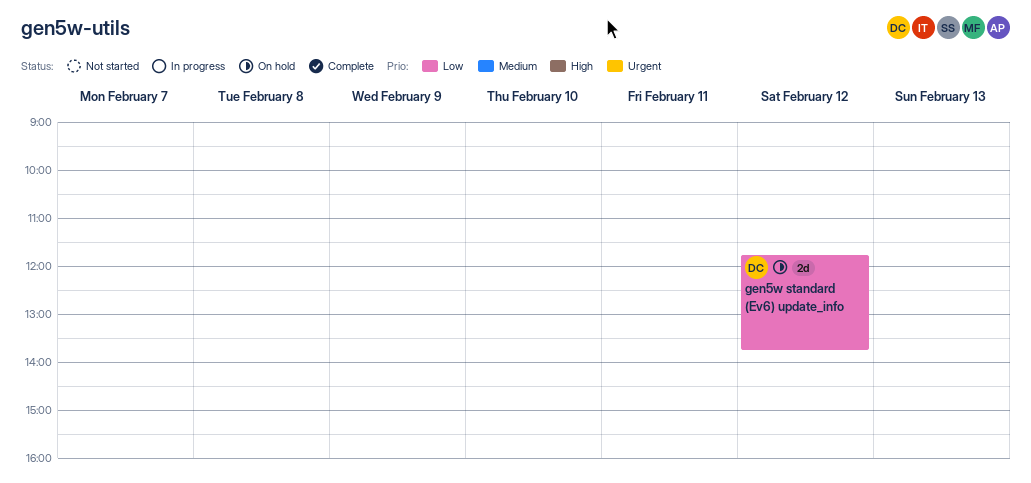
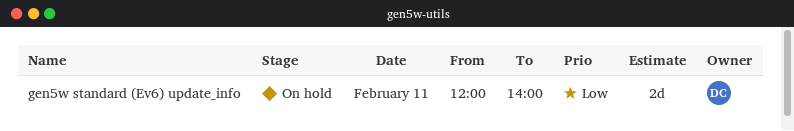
gen5w standard (Ev6) update_info, day: Feb 12 -> Feb 11
gen5w standard (Ev6) update_info, begins: 11:45 -> 12:00
gen5w standard (Ev6) update_info, ends: 13:45 -> 14:00

